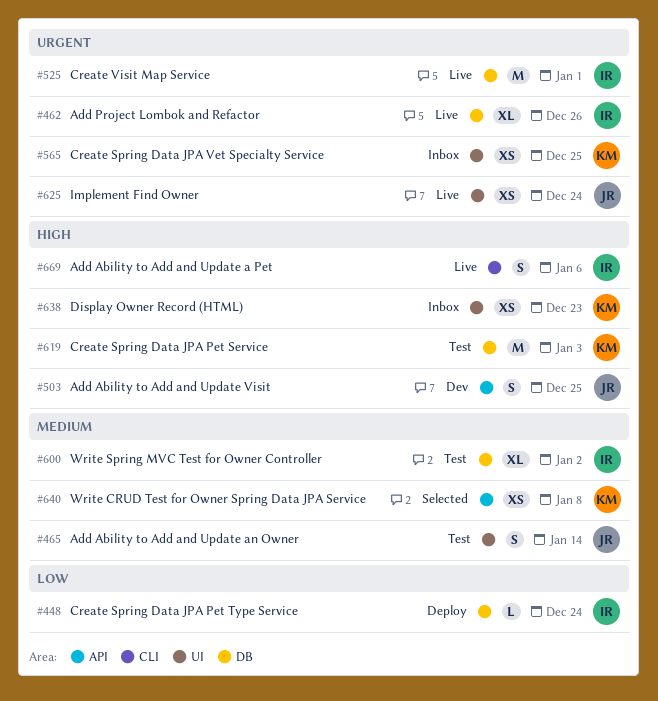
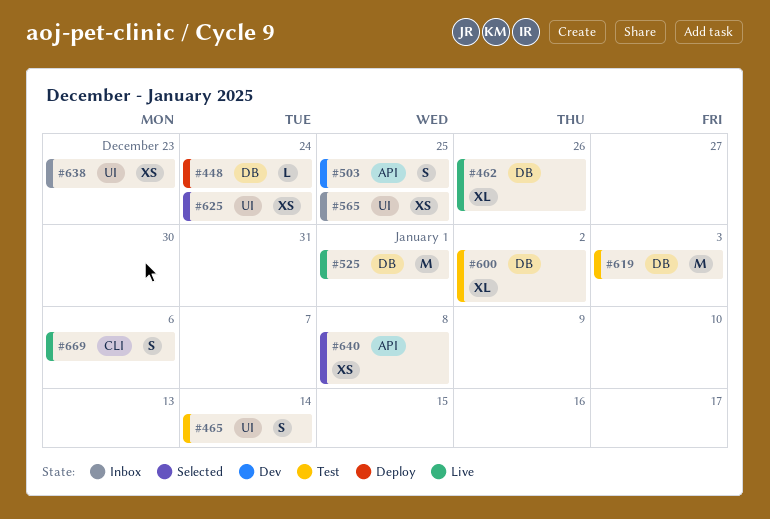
#625, status: Live -> Selected

